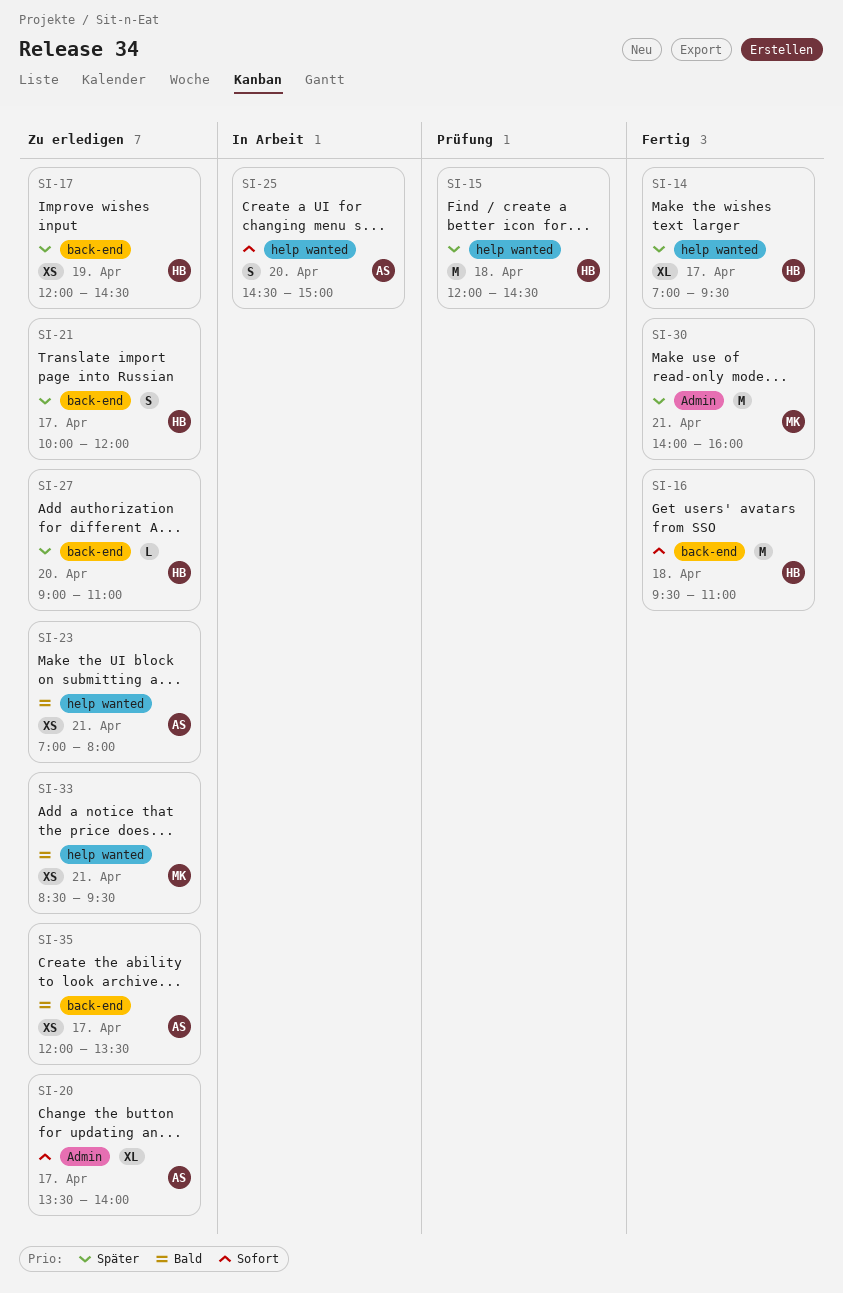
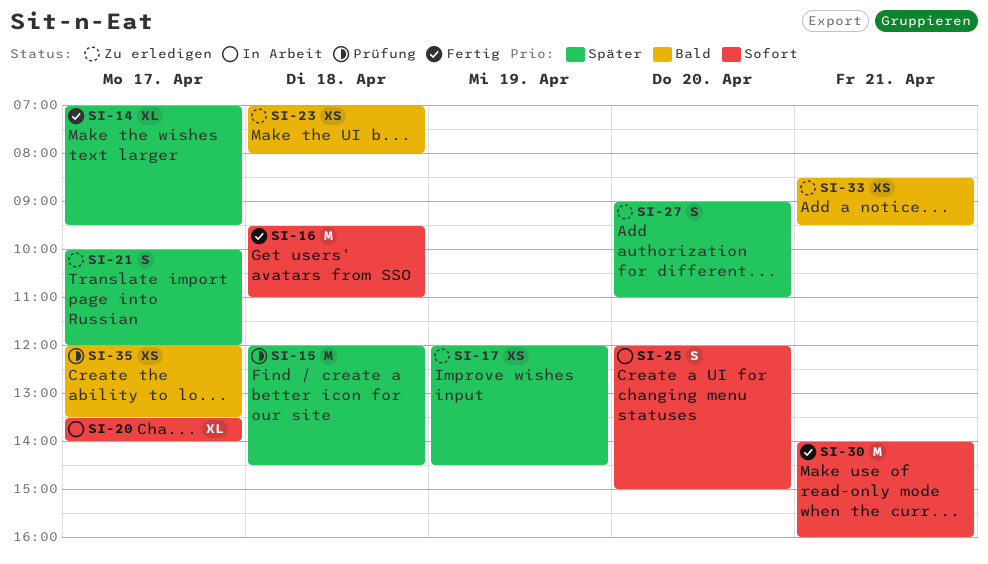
SI-20, status: Zu erledigen -> In Arbeit
SI-23, day: Apr 21 -> Apr 18
SI-25, begins: 14:30 -> 12:00
SI-27, estimate: L -> S
SI-30, priority: Später -> Sofort
SI-35, status: Zu erledigen -> Prüfung

